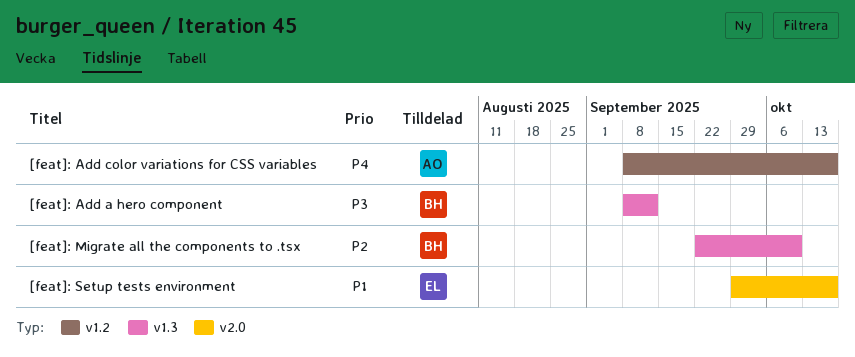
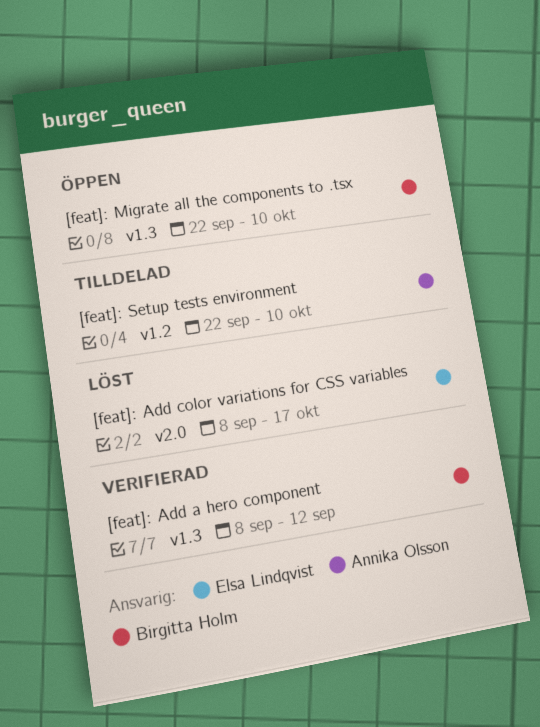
[feat]: Add color variations for CSS variables, owner: Annika Olsson -> Elsa Lindqvist
[feat]: Add color variations for CSS variables, label: v1.2 -> v2.0
[feat]: Setup tests environment, owner: Elsa Lindqvist -> Annika Olsson
[feat]: Setup tests environment, label: v2.0 -> v1.2
[feat]: Setup tests environment, start: Sep 29 -> Sep 22
[feat]: Setup tests environment, due: Oct 17 -> Oct 10

